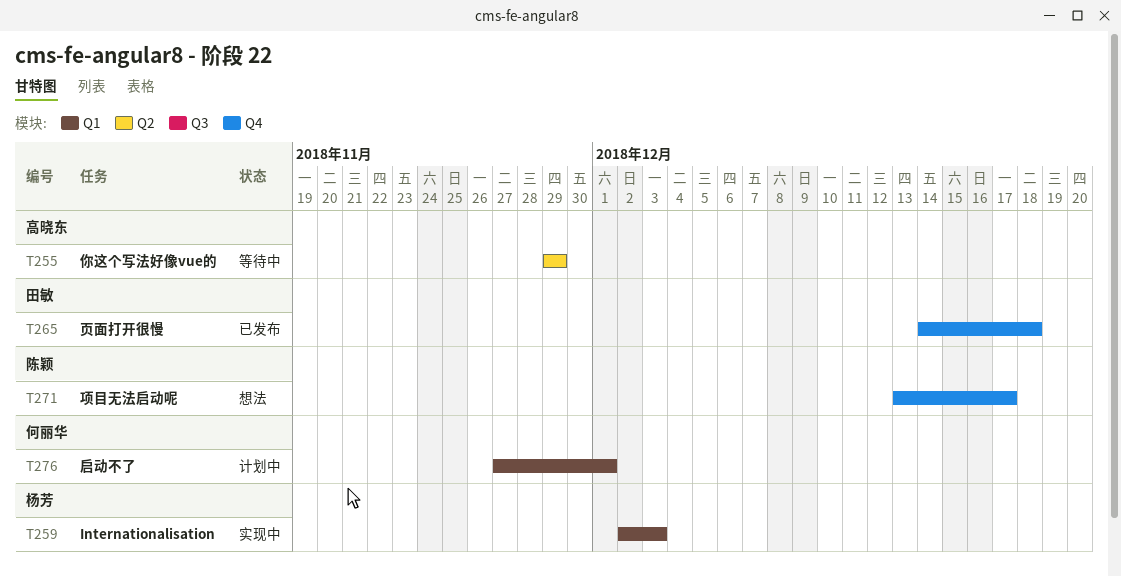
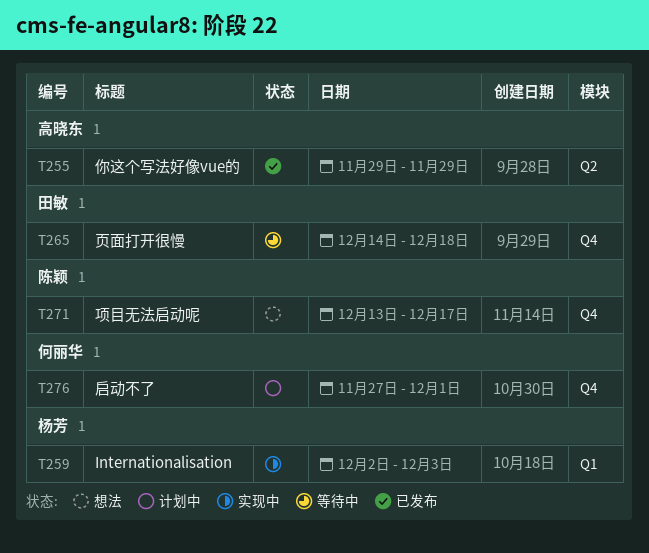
T255, status: 等待中 -> 已发布
T265, status: 已发布 -> 等待中
T276, label: Q1 -> Q4

